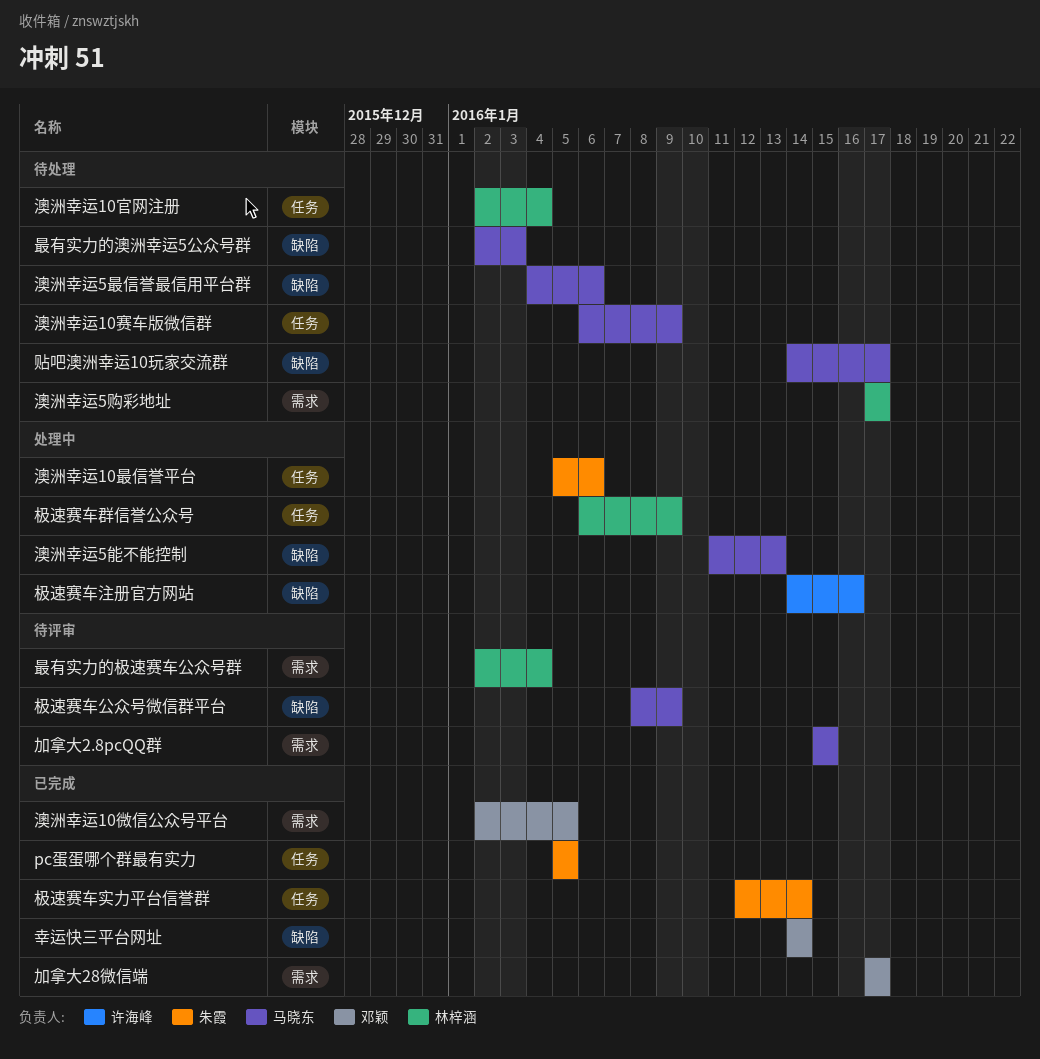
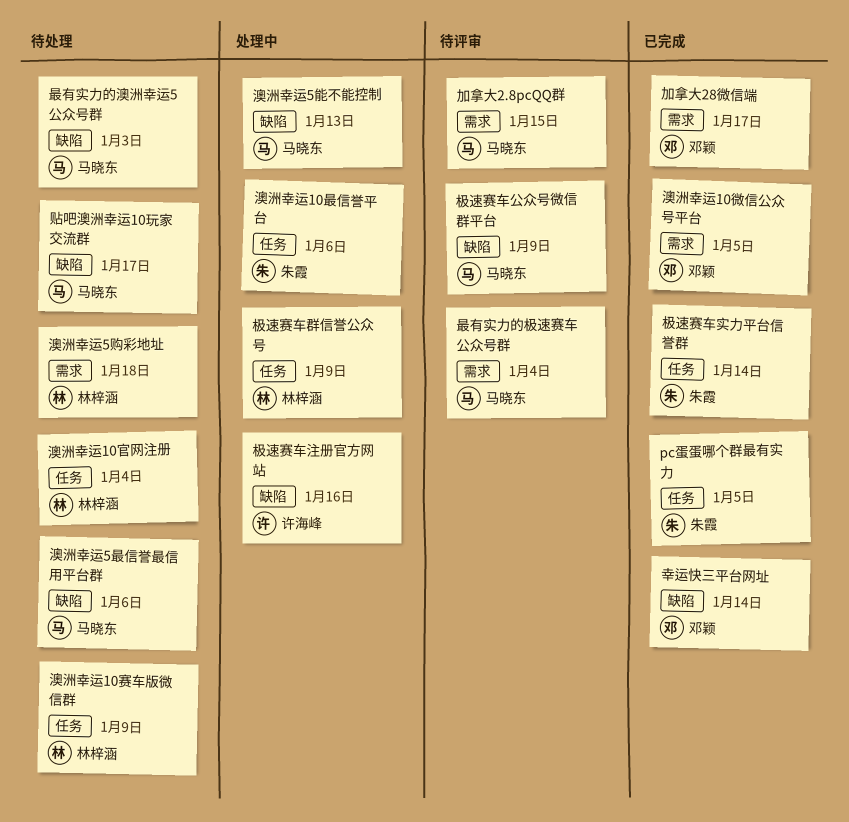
最有实力的极速赛车公众号群, owner: 林梓涵 -> 马晓东
澳洲幸运10赛车版微信群, owner: 马晓东 -> 林梓涵
澳洲幸运5购彩地址, due: Jan 17 -> Jan 18

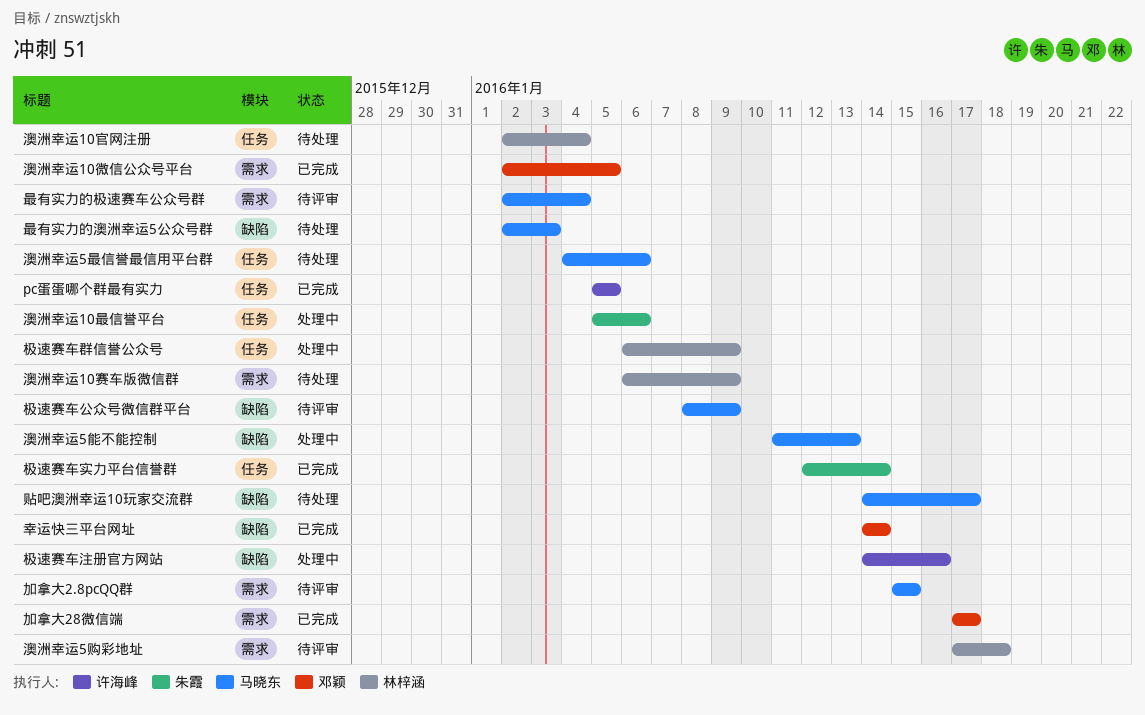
pc蛋蛋哪个群最有实力, owner: 朱霞 -> 许海峰
澳洲幸运10赛车版微信群, label: 任务 -> 需求
澳洲幸运5最信誉最信用平台群, label: 缺陷 -> 任务
澳洲幸运5购彩地址, status: 待处理 -> 待评审

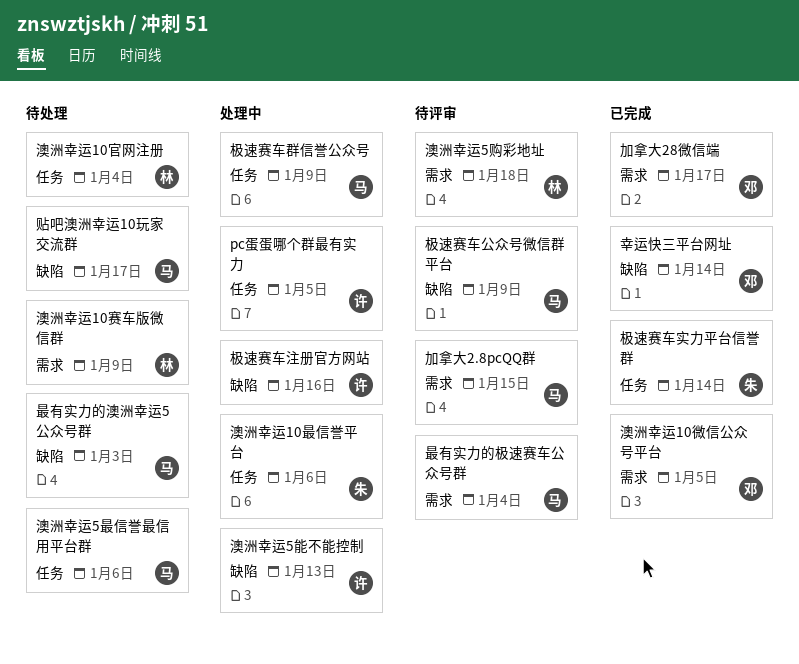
pc蛋蛋哪个群最有实力, status: 已完成 -> 处理中
极速赛车群信誉公众号, owner: 林梓涵 -> 马晓东
澳洲幸运5能不能控制, owner: 马晓东 -> 许海峰

